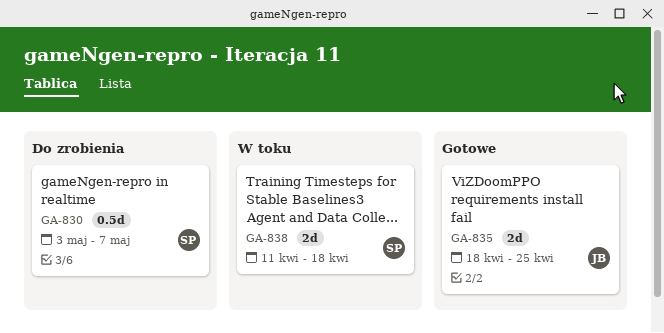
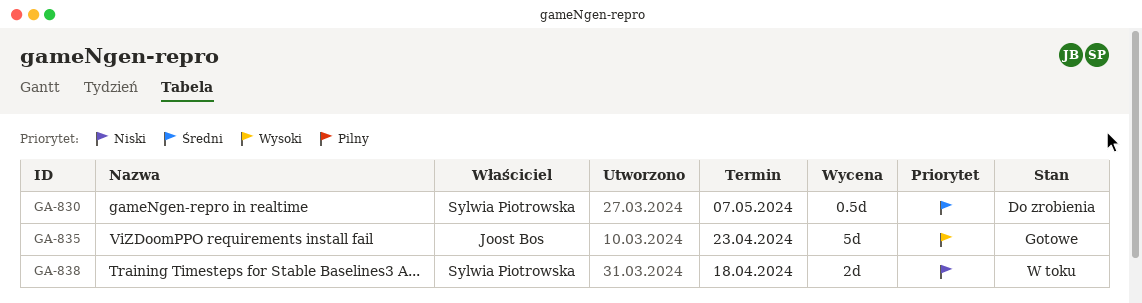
GA-835, estimate: 2d -> 5d
GA-835, due: Apr 25 -> Apr 23

